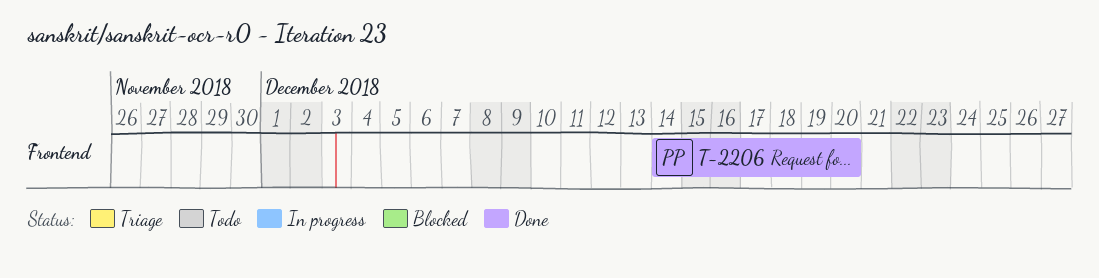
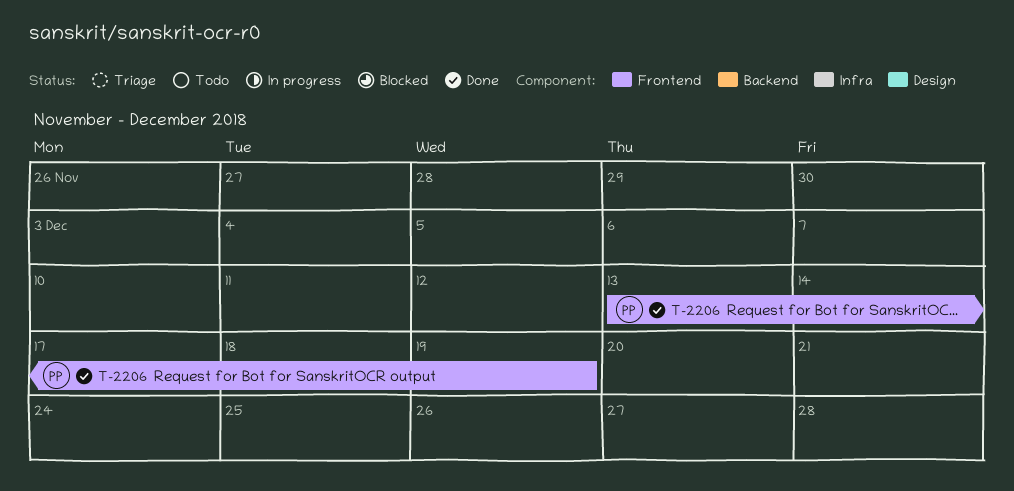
T-2206, start: Dec 14 -> Dec 13
T-2206, due: Dec 20 -> Dec 19

